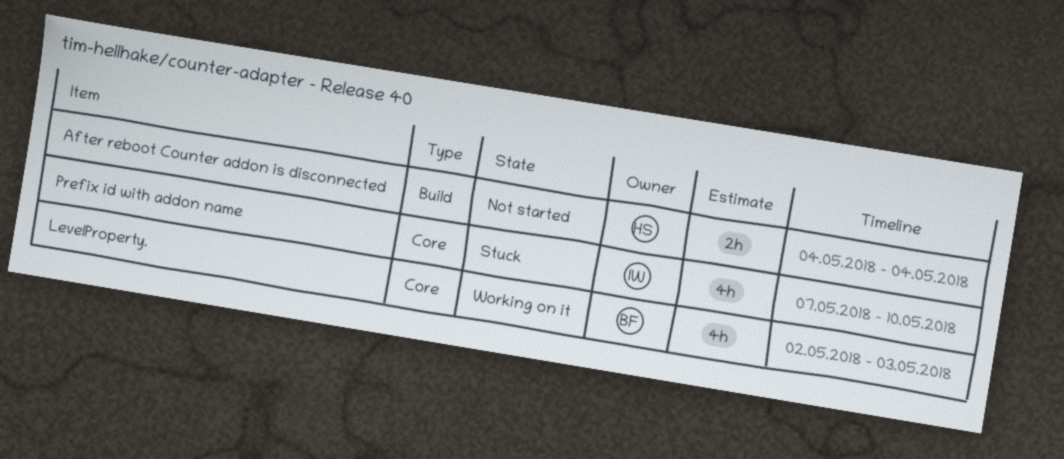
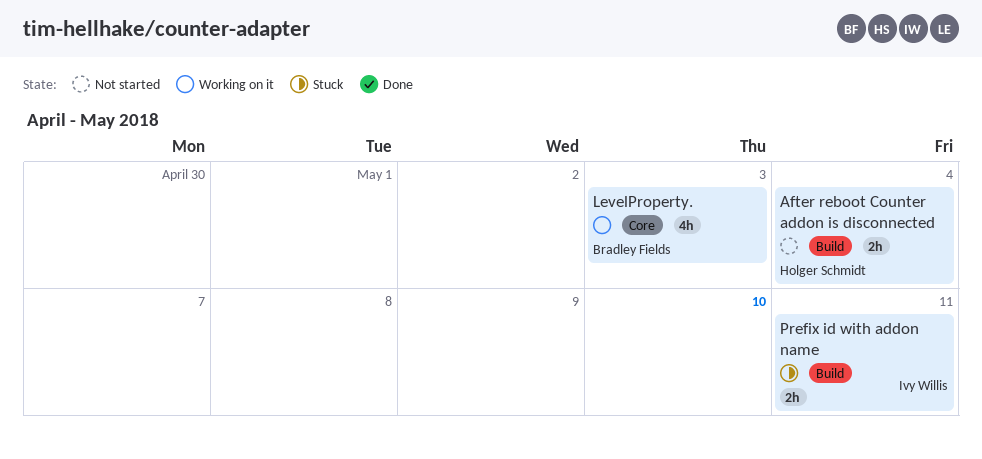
Prefix id with addon name, label: Core -> Build
Prefix id with addon name, estimate: 4h -> 2h
Prefix id with addon name, due: May 10 -> May 11

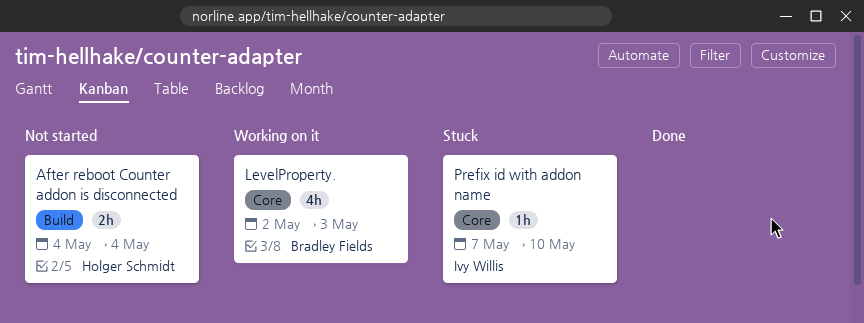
Prefix id with addon name, label: Build -> Core
Prefix id with addon name, estimate: 2h -> 1h
Prefix id with addon name, due: May 11 -> May 10

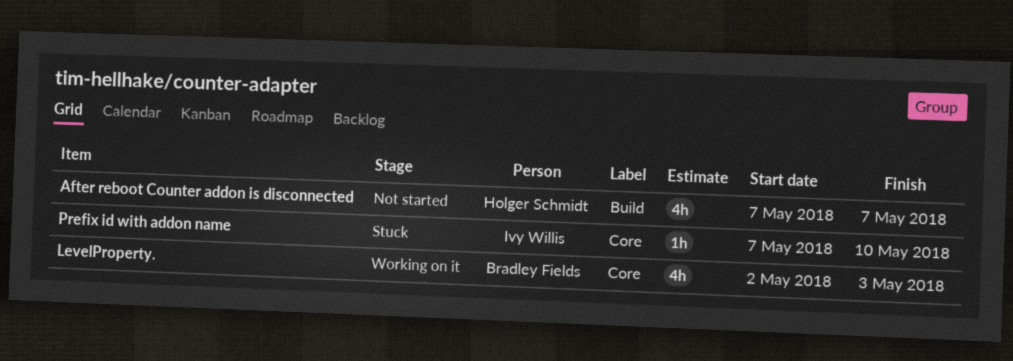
After reboot Counter addon is disconnected, estimate: 2h -> 4h
After reboot Counter addon is disconnected, start: May 4 -> May 7
After reboot Counter addon is disconnected, due: May 4 -> May 7

